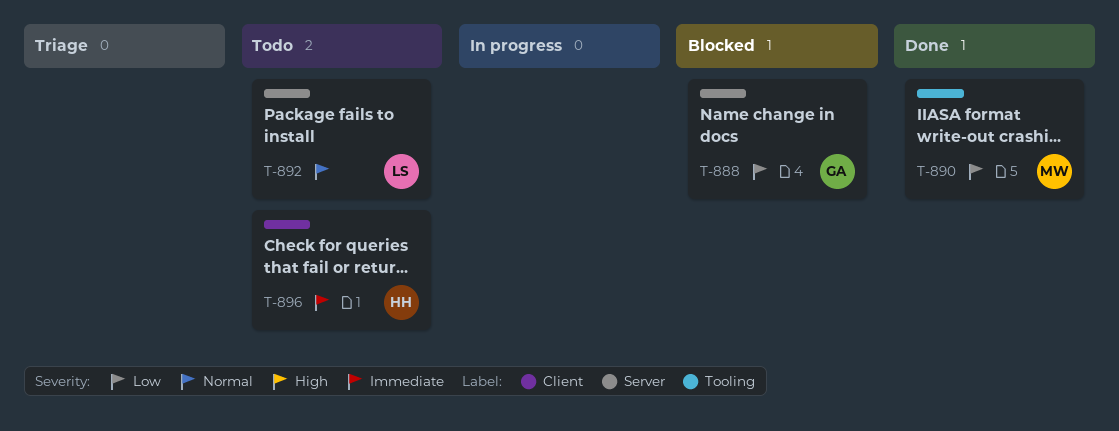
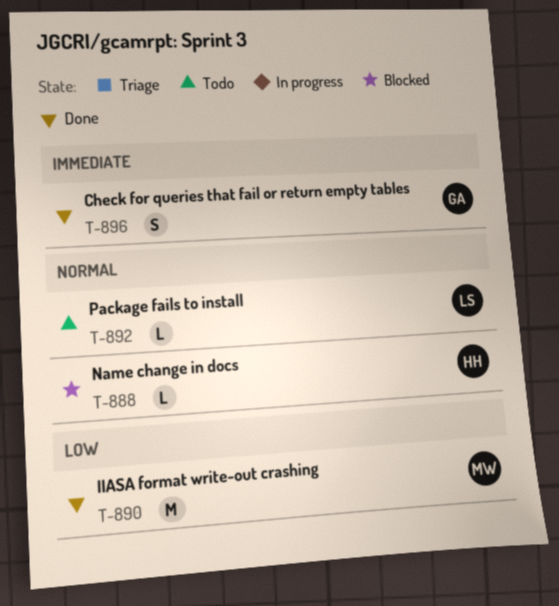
T-888, owner: GA -> HH
T-888, priority: Low -> Normal
T-896, status: Todo -> Done
T-896, owner: HH -> GA

